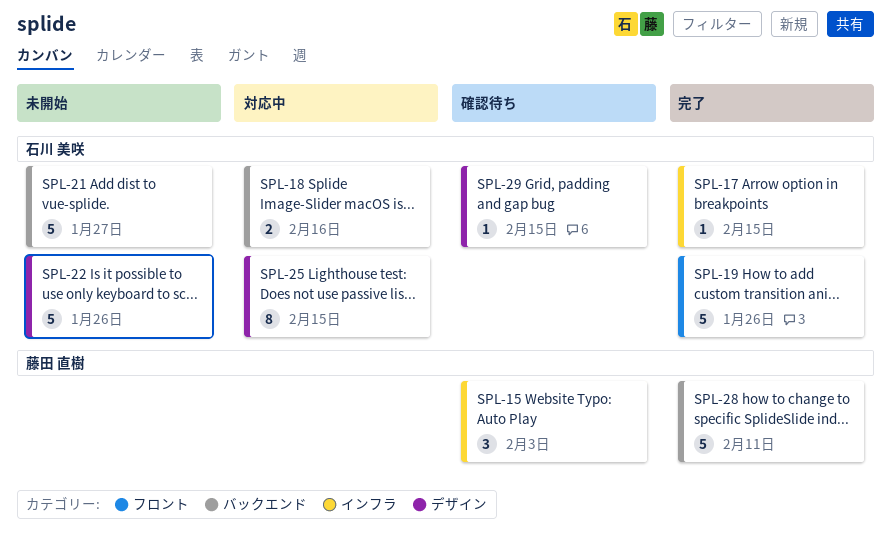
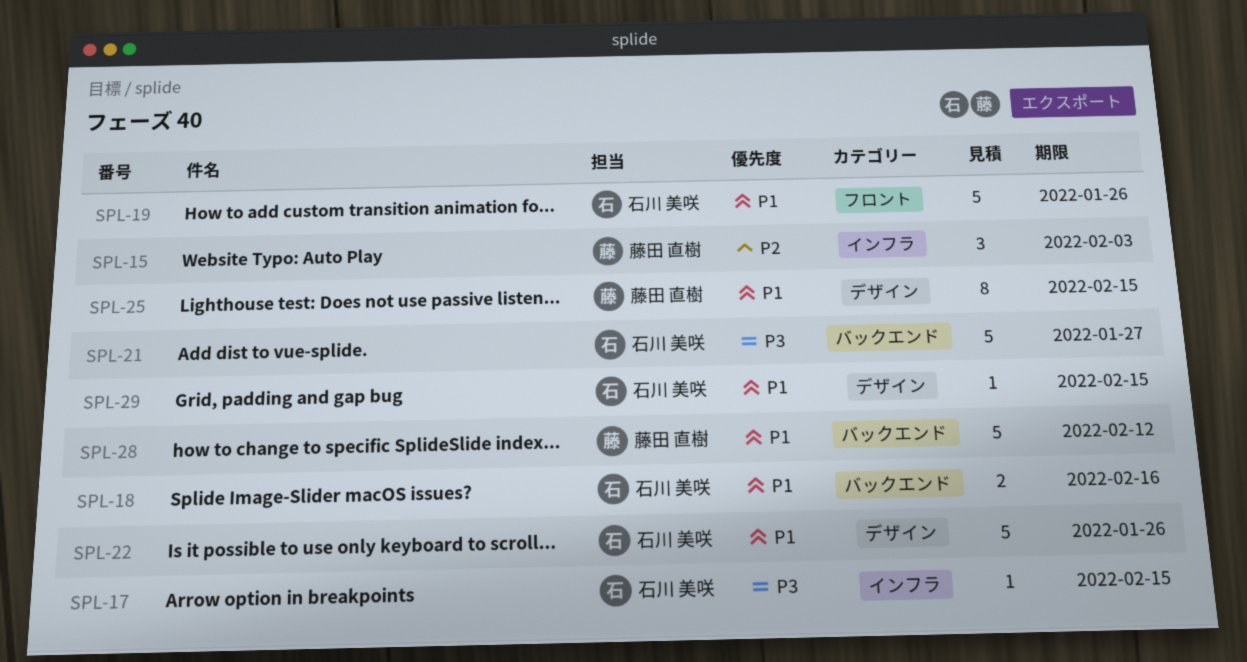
SPL-25, owner: 石川 美咲 -> 藤田 直樹
SPL-28, due: Feb 11 -> Feb 12

